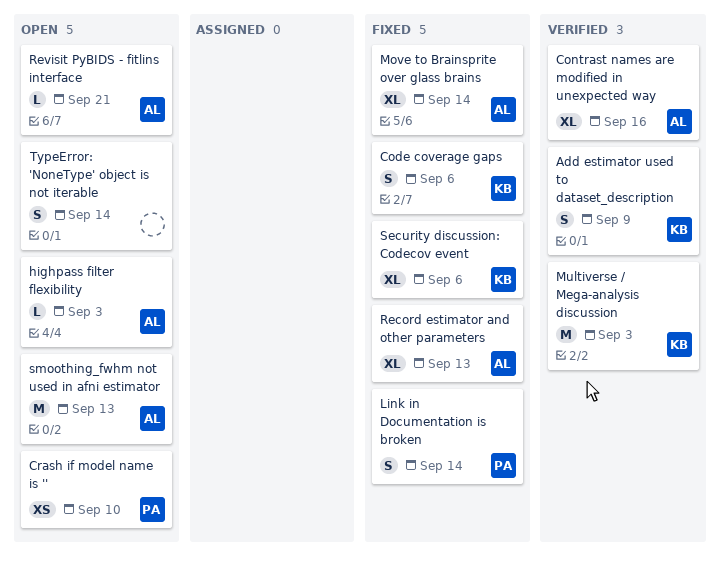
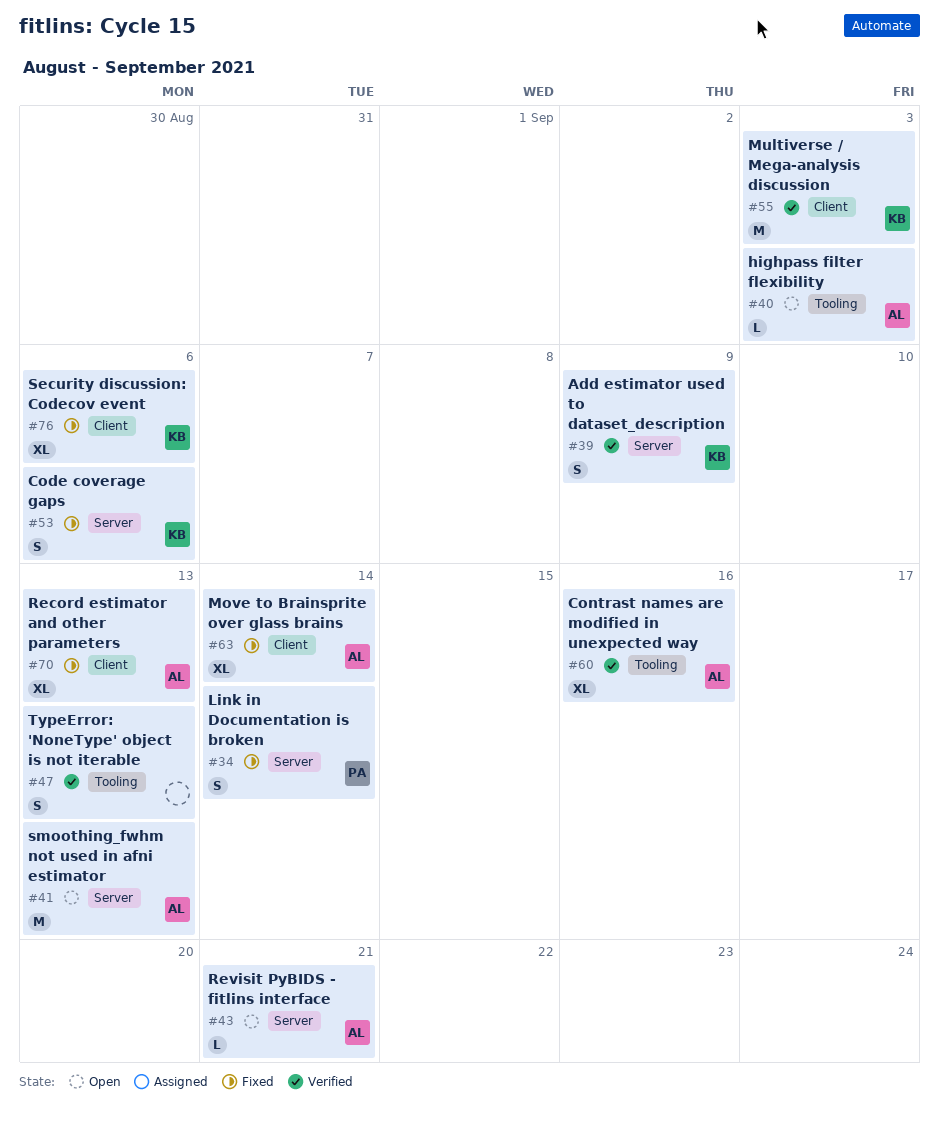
Crash if model name is '': present -> none
TypeError: 'NoneType' object is not iterable, status: Open -> Verified
TypeError: 'NoneType' object is not iterable, due: Sep 14 -> Sep 13

